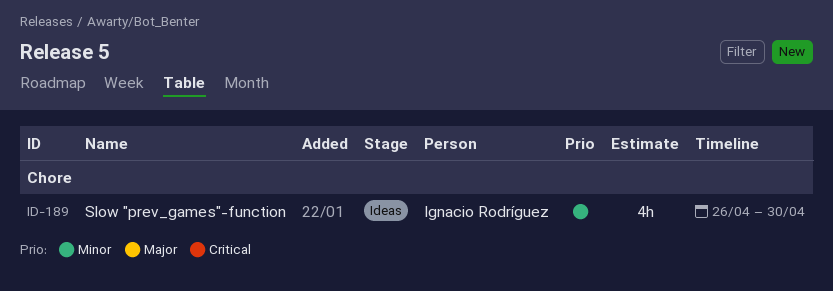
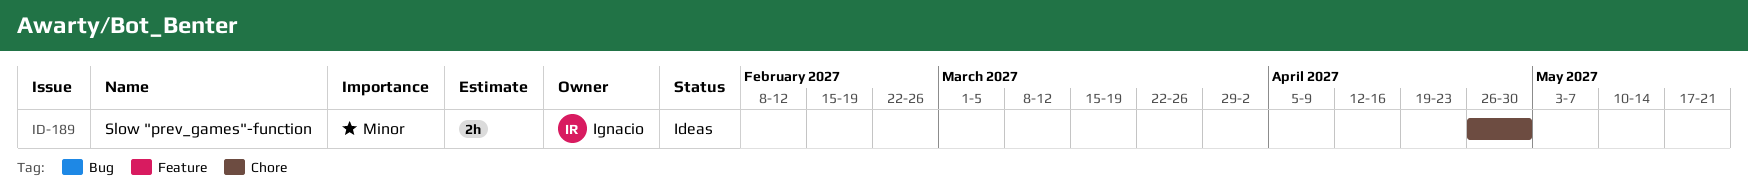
ID-189, estimate: 4h -> 2h

